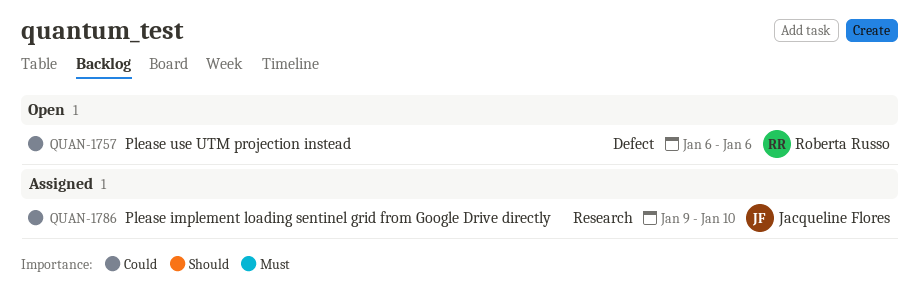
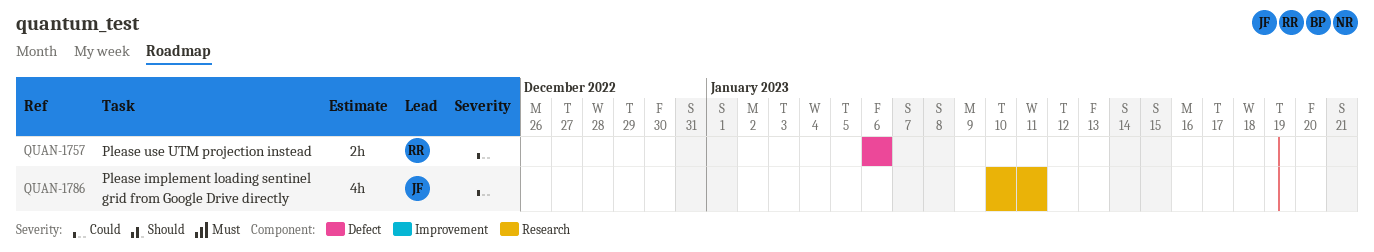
QUAN-1786, start: Jan 9 -> Jan 10
QUAN-1786, due: Jan 10 -> Jan 11

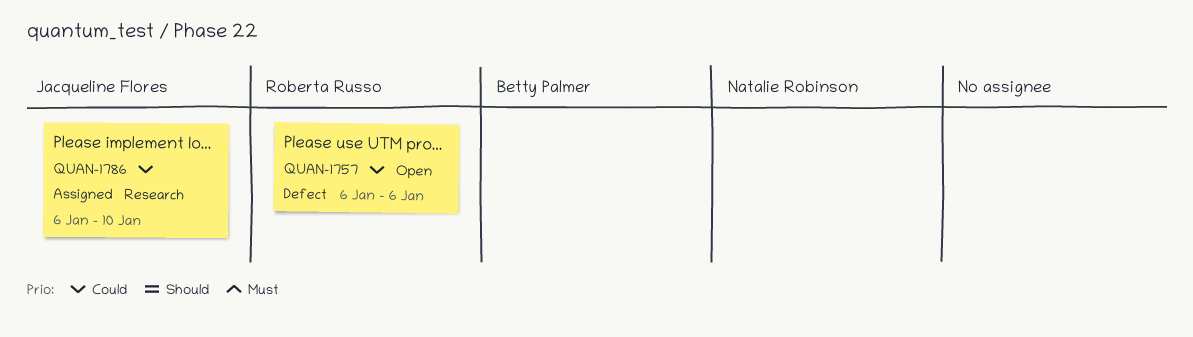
QUAN-1786, start: Jan 10 -> Jan 6
QUAN-1786, due: Jan 11 -> Jan 10

